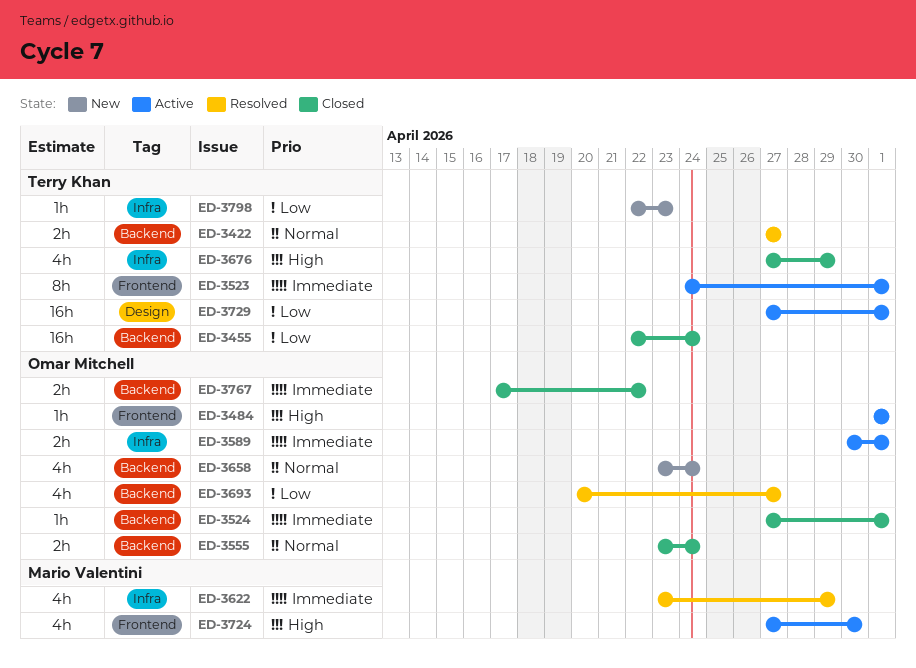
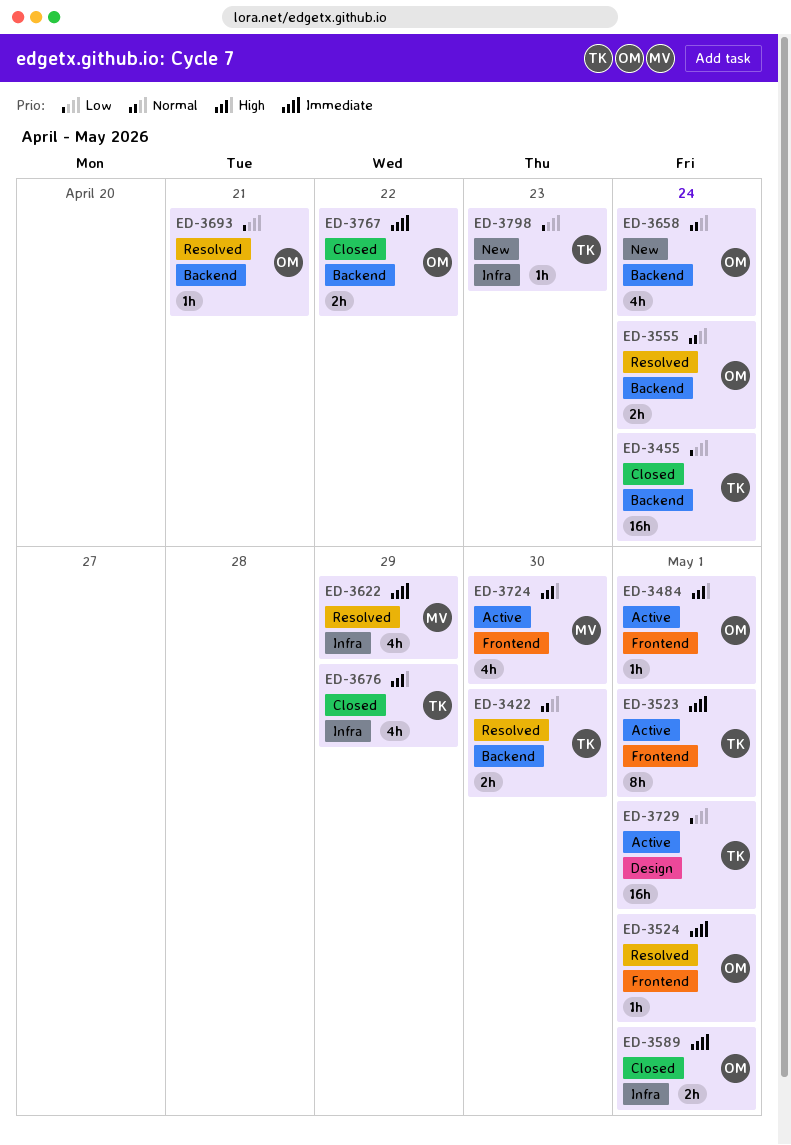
ED-3422, due: Apr 27 -> Apr 30
ED-3524, status: Closed -> Resolved
ED-3524, label: Backend -> Frontend
ED-3555, status: Closed -> Resolved
ED-3589, status: Active -> Closed
ED-3693, estimate: 4h -> 1h
ED-3693, due: Apr 27 -> Apr 21

